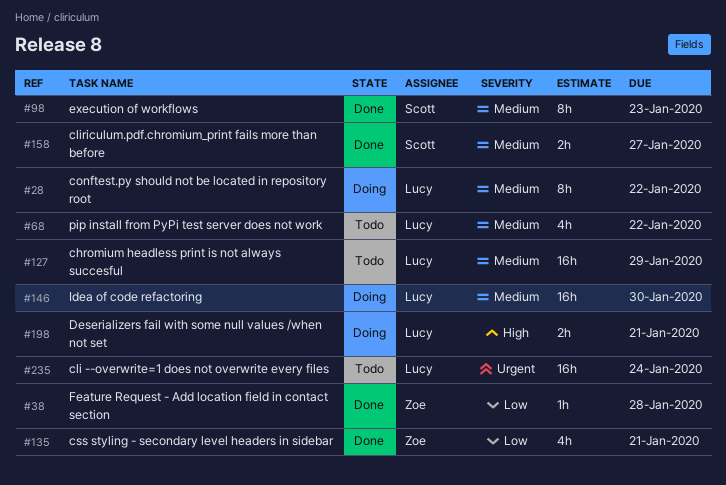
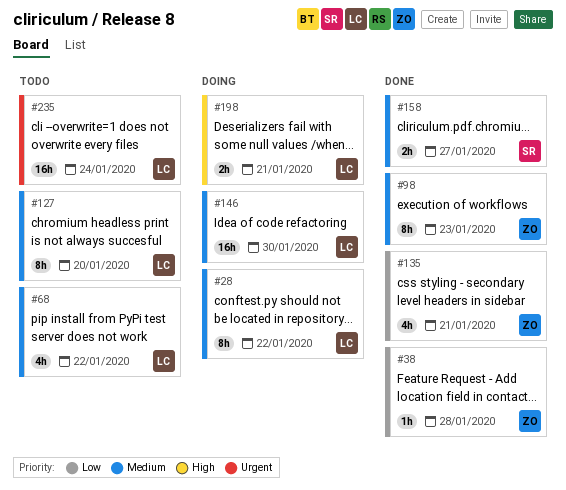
#98, owner: Scott -> Zoe
#127, estimate: 16h -> 8h
#127, due: Jan 29 -> Jan 20

